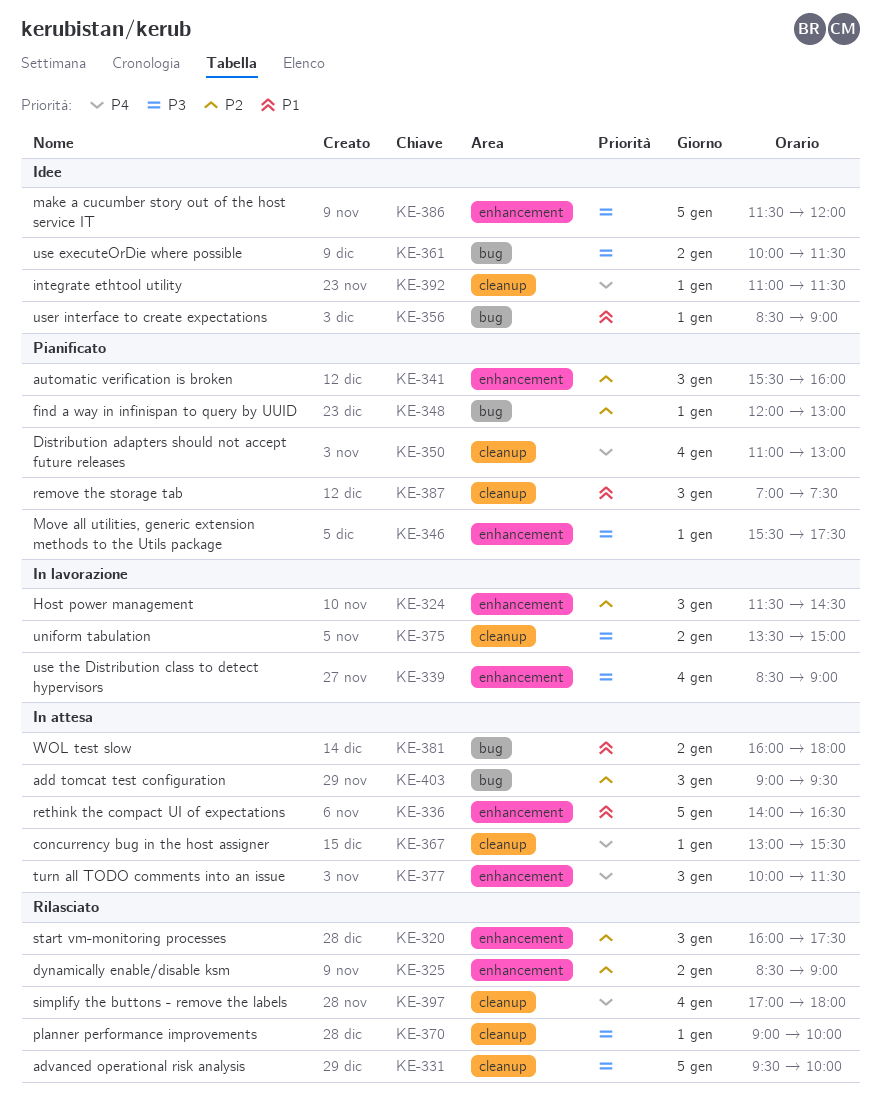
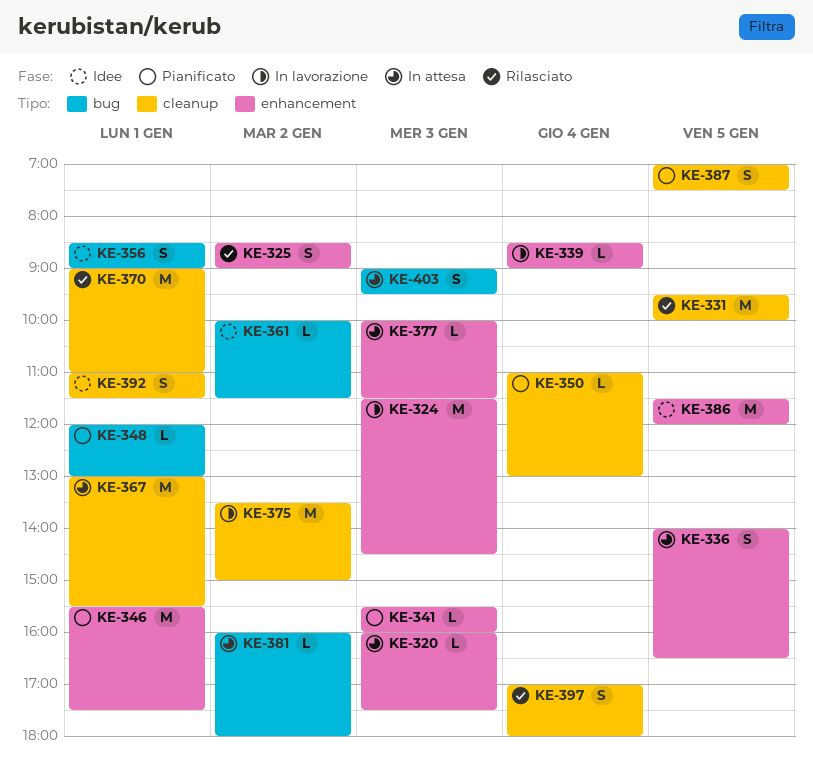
KE-320, status: Rilasciato -> In attesa
KE-370, ends: 10:00 -> 11:00
KE-387, day: Jan 3 -> Jan 5

